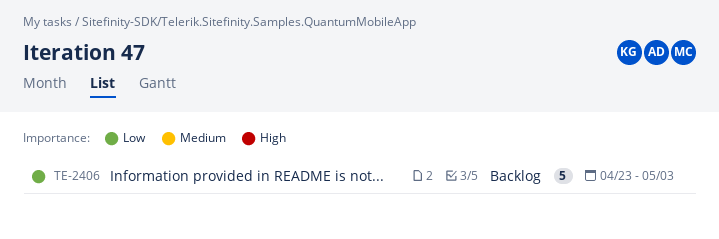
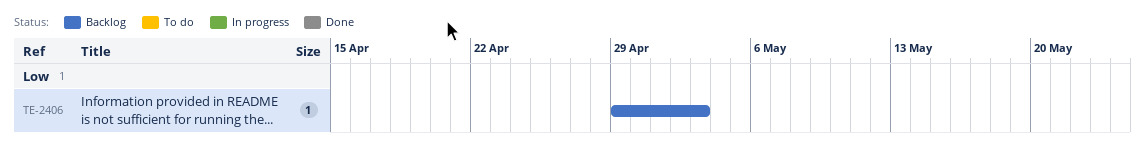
TE-2406, estimate: 5 -> 1
TE-2406, start: Apr 23 -> Apr 29

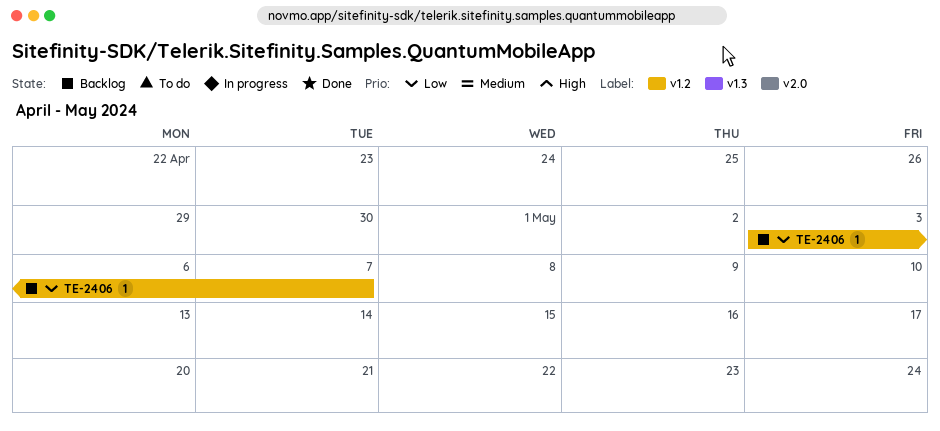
TE-2406, start: Apr 29 -> May 3
TE-2406, due: May 3 -> May 7

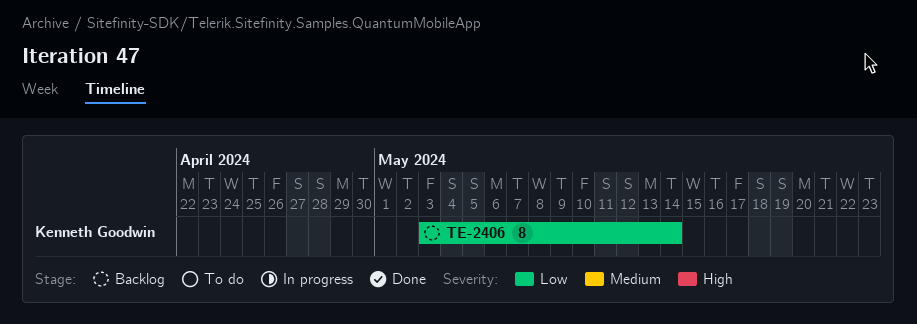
TE-2406, estimate: 1 -> 8
TE-2406, due: May 7 -> May 14

